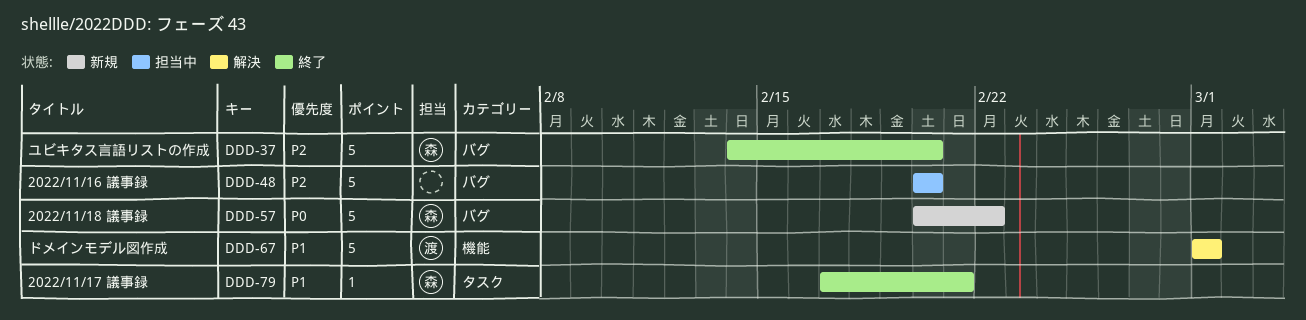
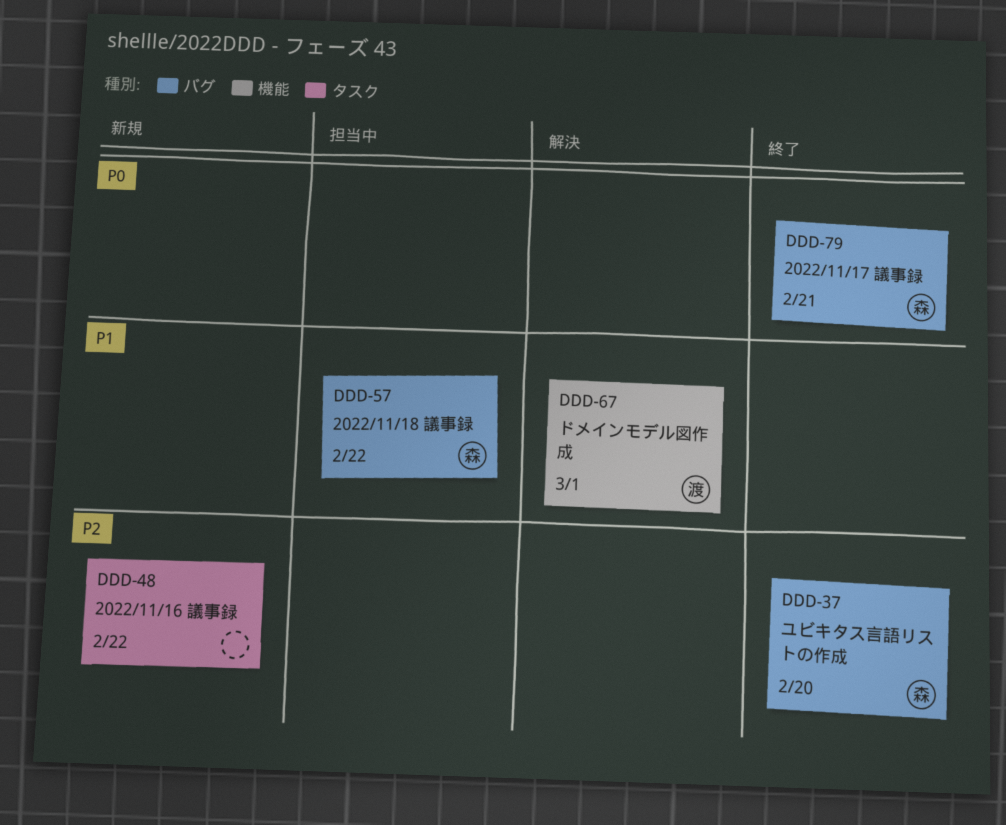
DDD-48, status: 担当中 -> 新規
DDD-48, label: バグ -> タスク
DDD-48, due: Feb 20 -> Feb 22
DDD-57, status: 新規 -> 担当中
DDD-57, priority: P0 -> P1
DDD-79, priority: P1 -> P0
DDD-79, label: タスク -> バグ

